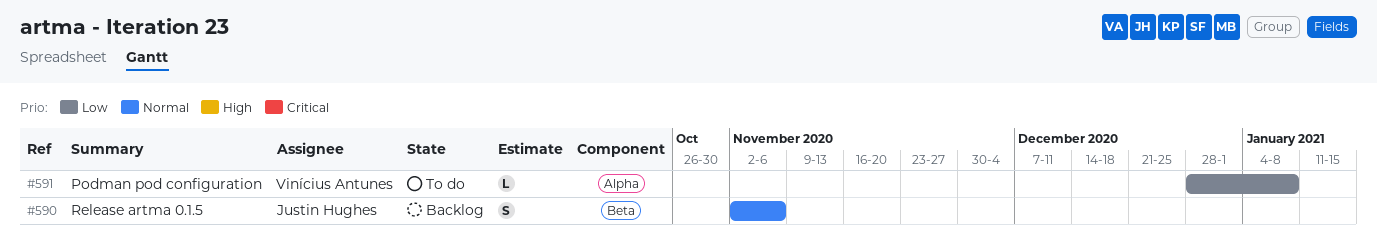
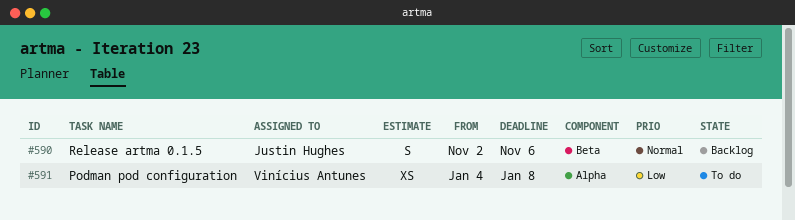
#591, estimate: L -> XS
#591, start: Dec 28 -> Jan 4

